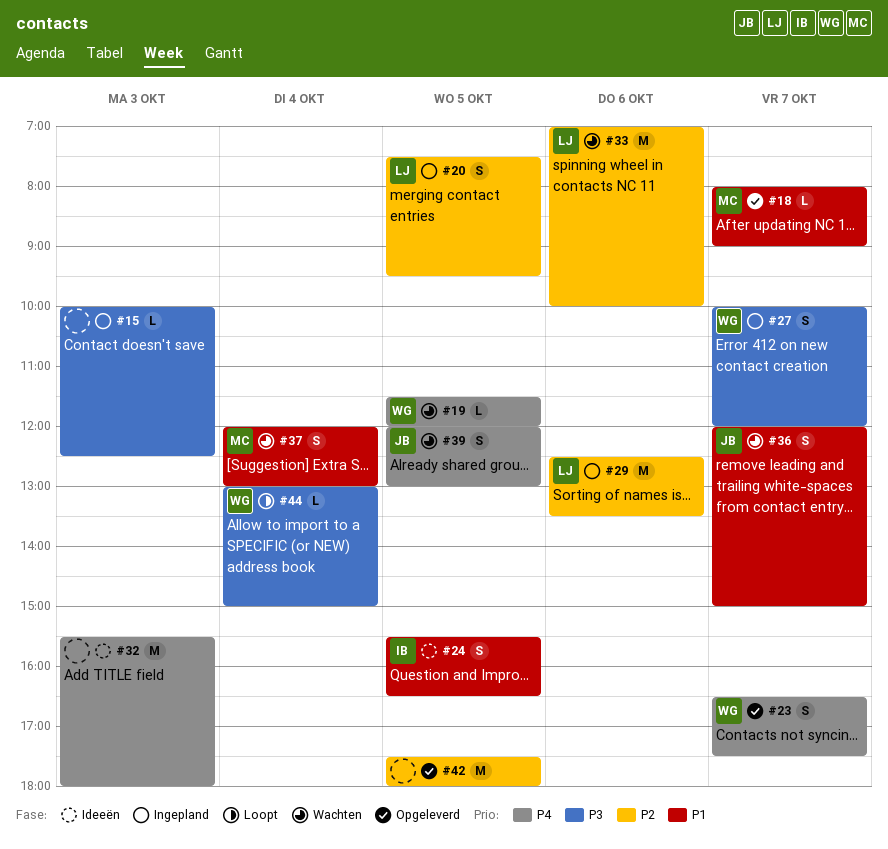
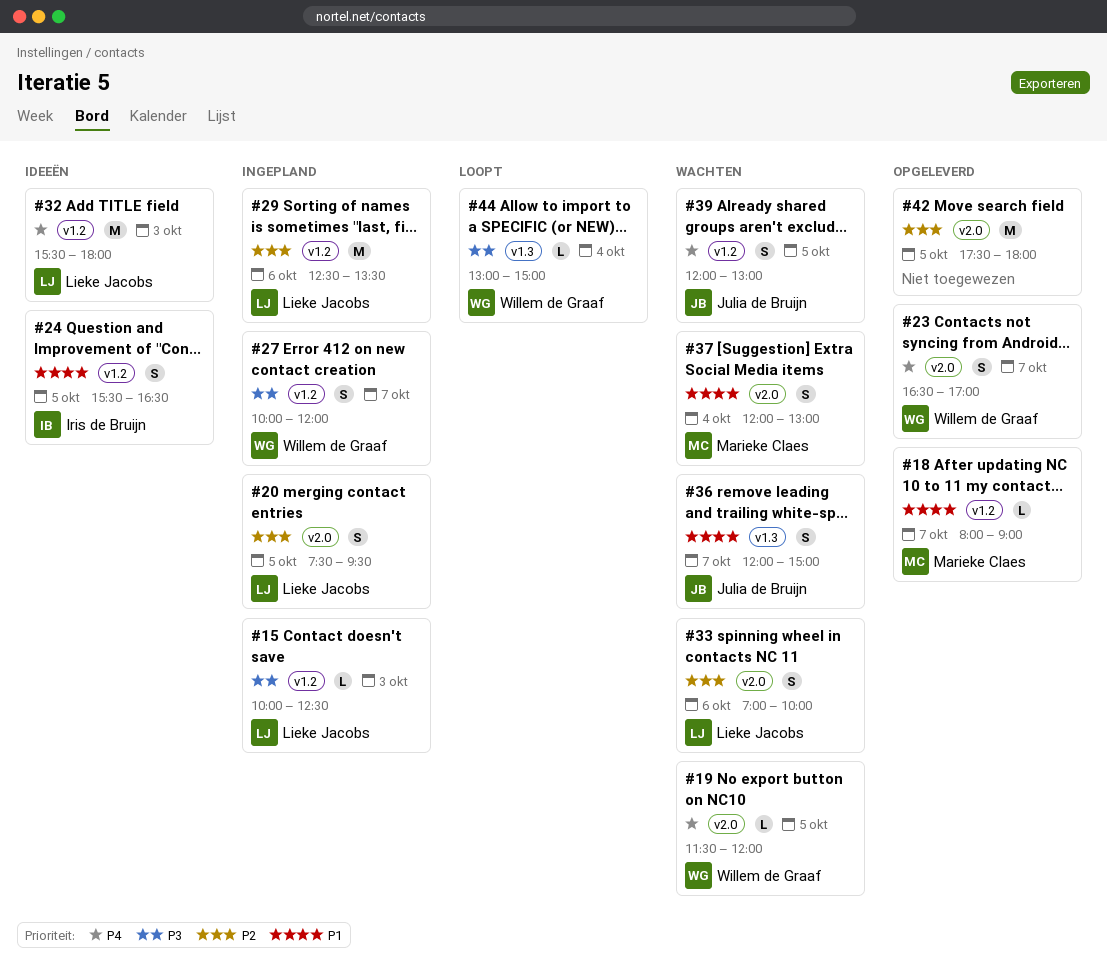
#15, owner: none -> Lieke Jacobs
#23, ends: 17:30 -> 17:00
#32, owner: none -> Lieke Jacobs
#33, estimate: M -> S

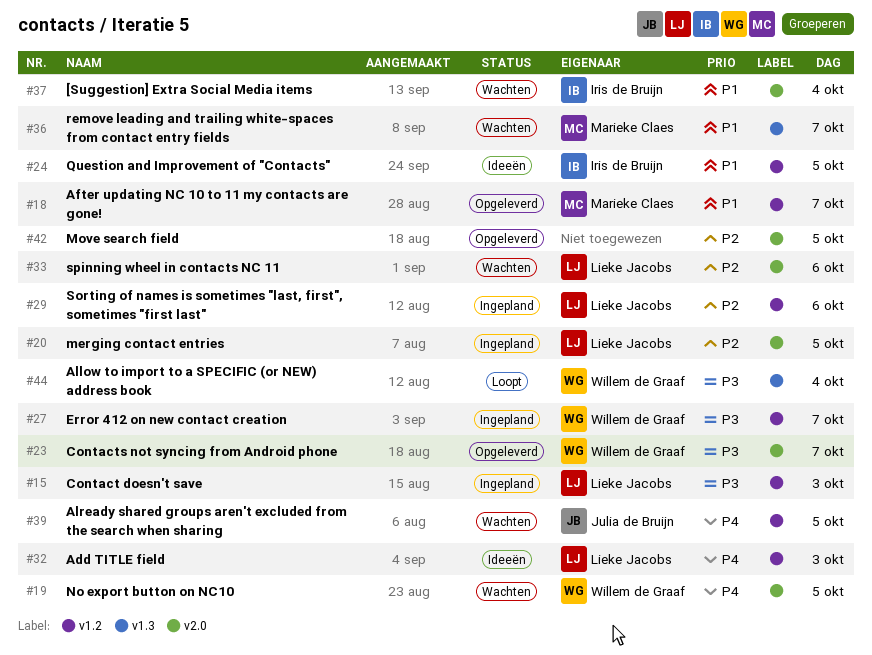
#23, priority: P4 -> P3
#36, owner: Julia de Bruijn -> Marieke Claes
#37, owner: Marieke Claes -> Iris de Bruijn

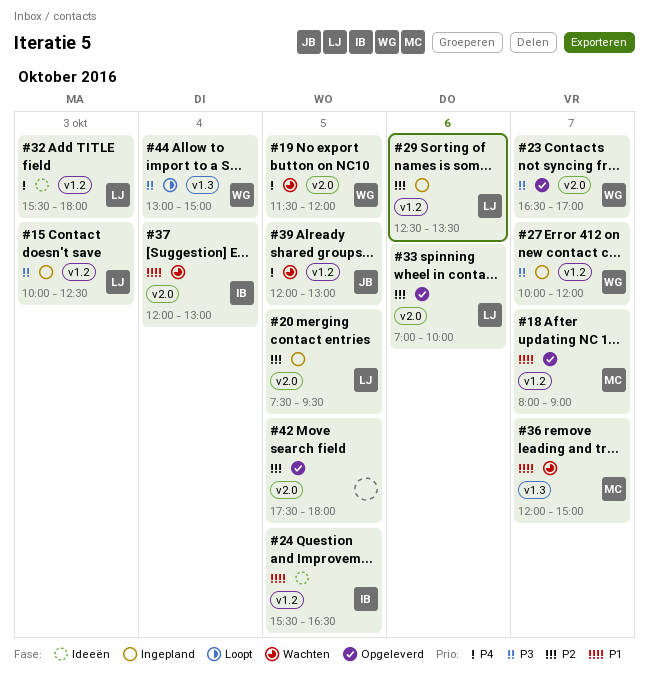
#33, status: Wachten -> Opgeleverd

